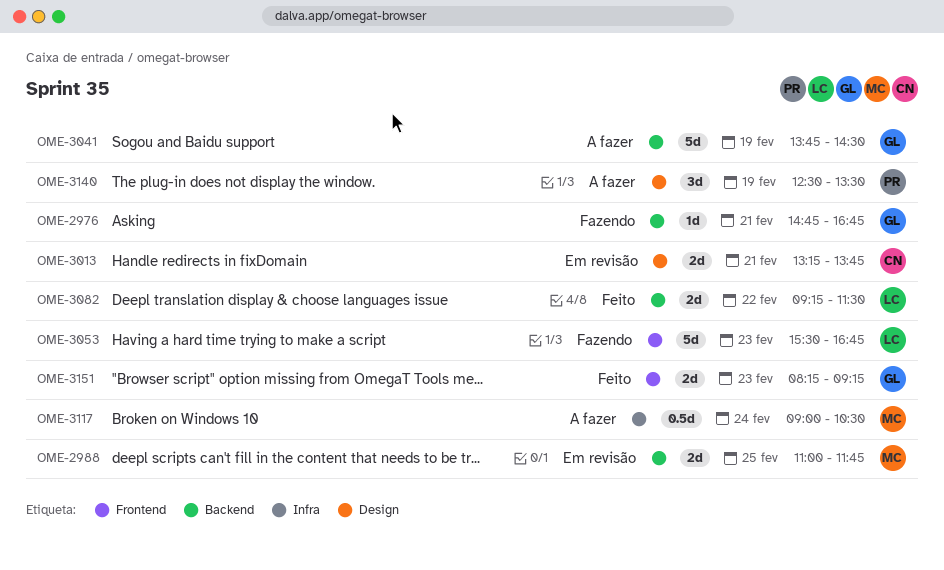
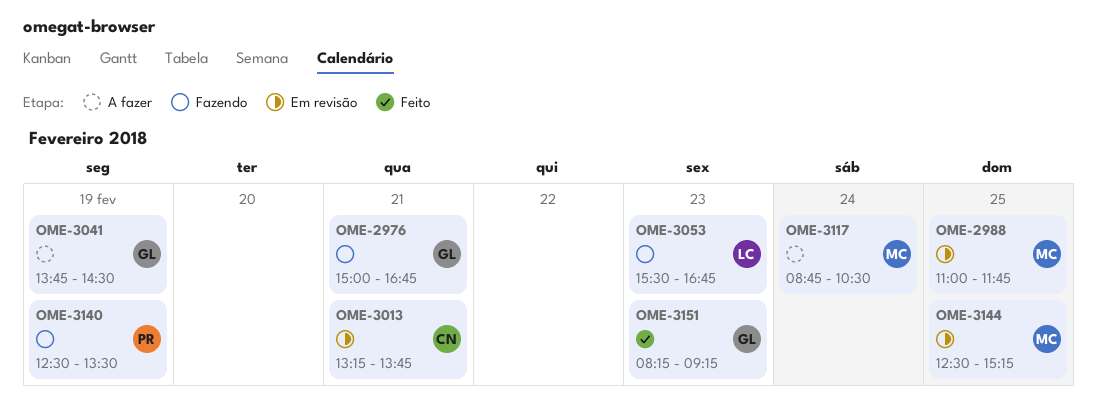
OME-2976, begins: 14:45 -> 15:00
OME-3082: present -> none
OME-3117, begins: 09:00 -> 08:45
OME-3140, status: A fazer -> Fazendo
OME-3144: none -> present

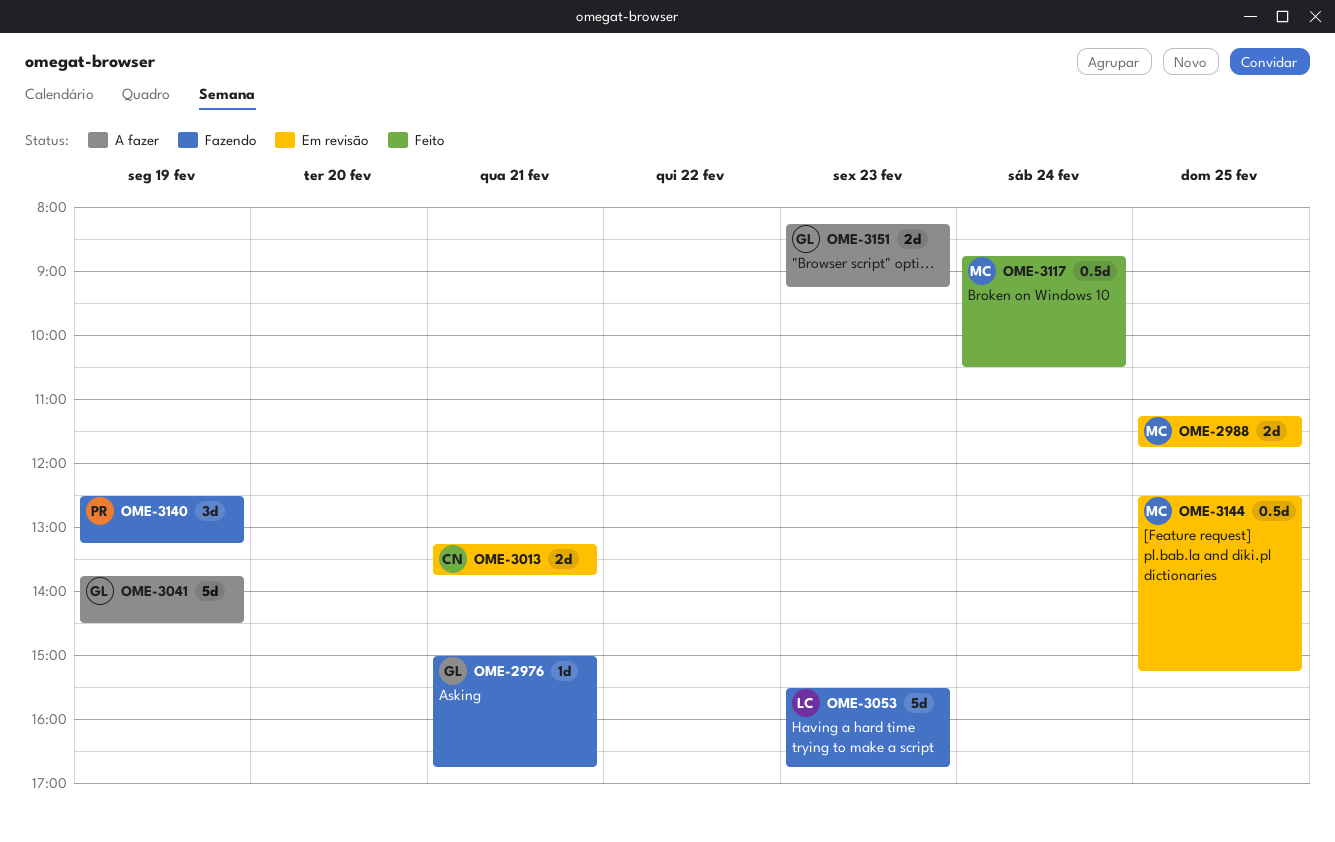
OME-2988, begins: 11:00 -> 11:15
OME-3117, status: A fazer -> Feito
OME-3140, ends: 13:30 -> 13:15
OME-3151, status: Feito -> A fazer

